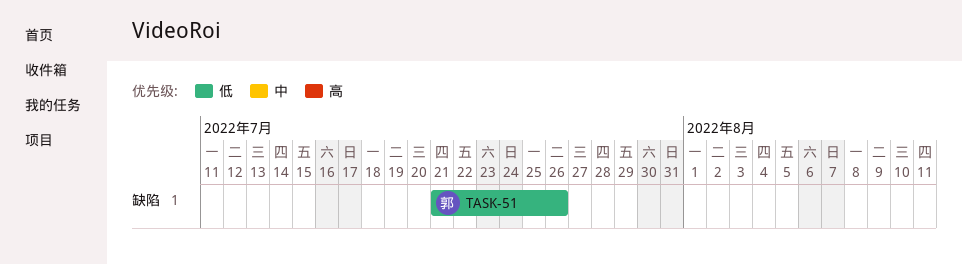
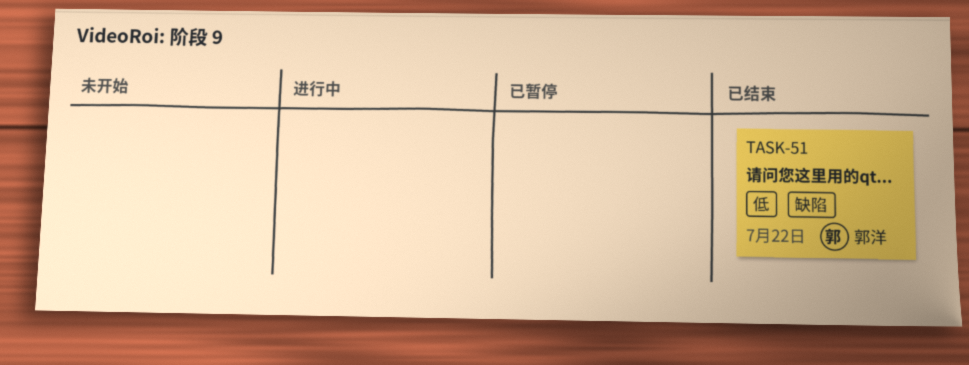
TASK-51, due: Jul 26 -> Jul 22

